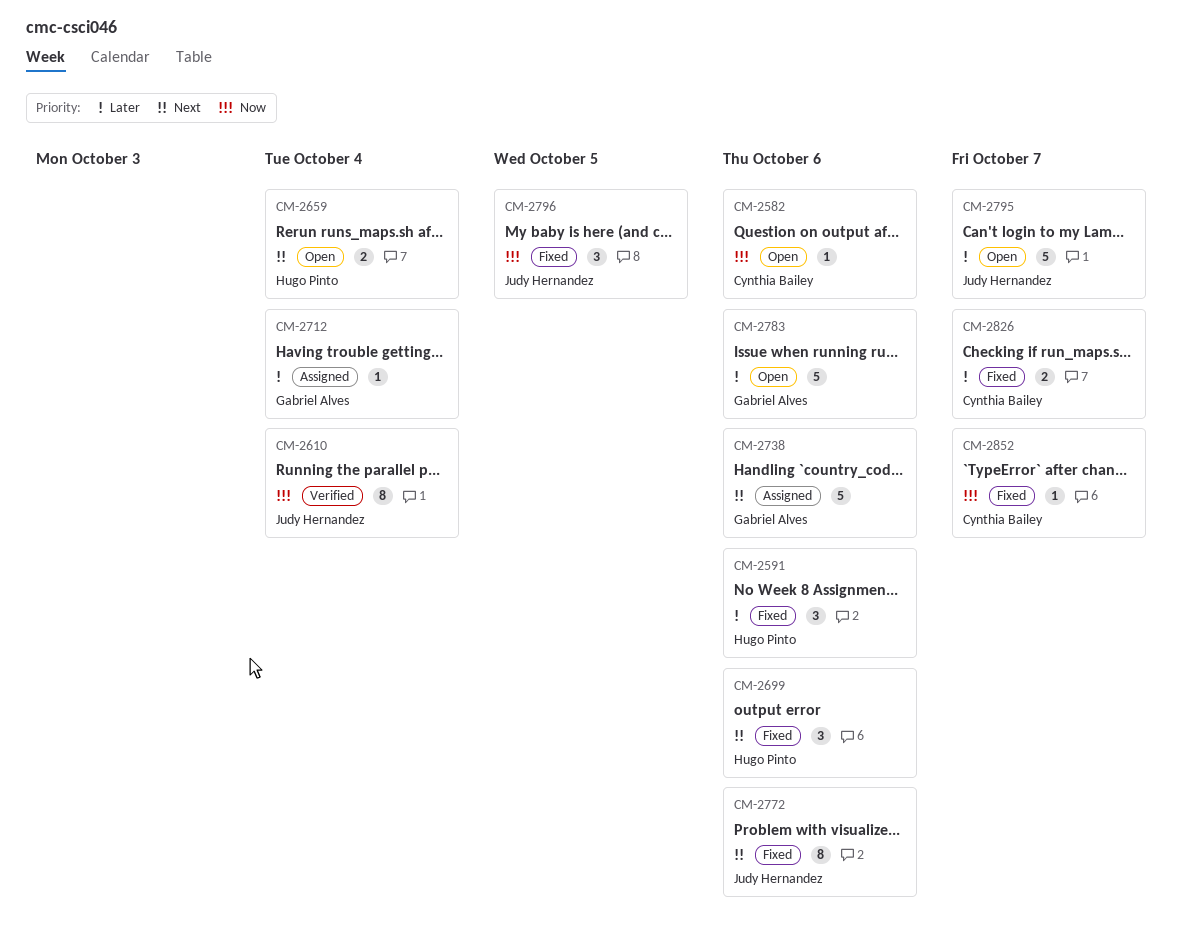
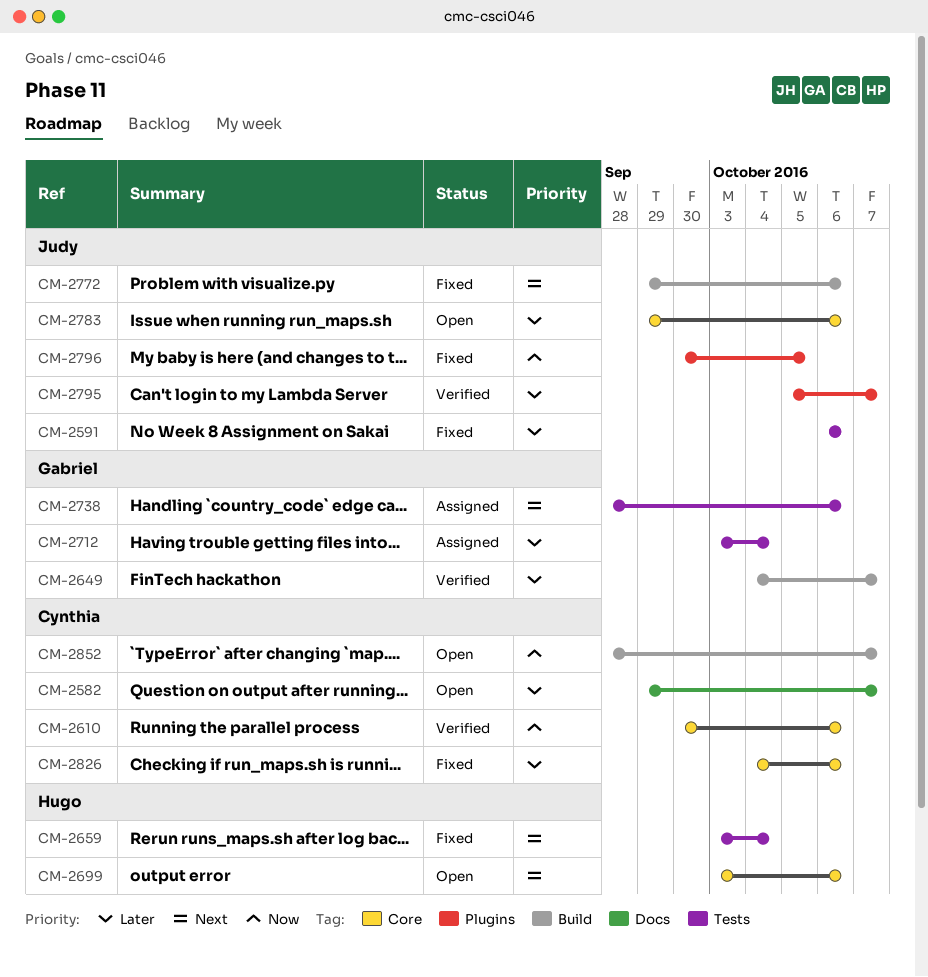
CM-2582, priority: Now -> Later
CM-2582, due: Oct 6 -> Oct 7
CM-2591, owner: Hugo Pinto -> Judy Hernandez
CM-2610, owner: Judy Hernandez -> Cynthia Bailey
CM-2610, due: Oct 4 -> Oct 6
CM-2649: none -> present
CM-2659, status: Open -> Fixed
CM-2699, status: Fixed -> Open
CM-2783, owner: Gabriel Alves -> Judy Hernandez
CM-2795, status: Open -> Verified
CM-2826, due: Oct 7 -> Oct 6
CM-2852, status: Fixed -> Open

